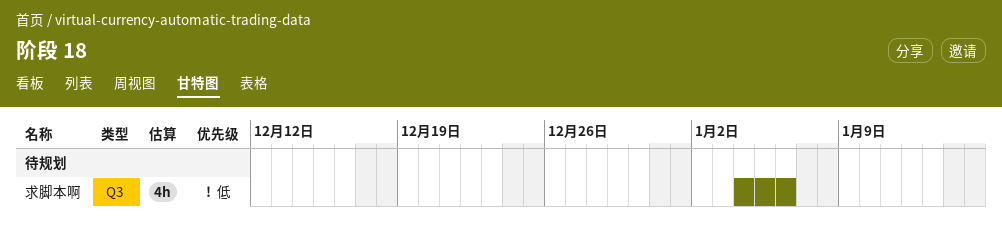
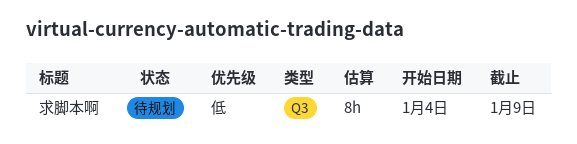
求脚本啊, estimate: 4h -> 8h
求脚本啊, due: Jan 6 -> Jan 9

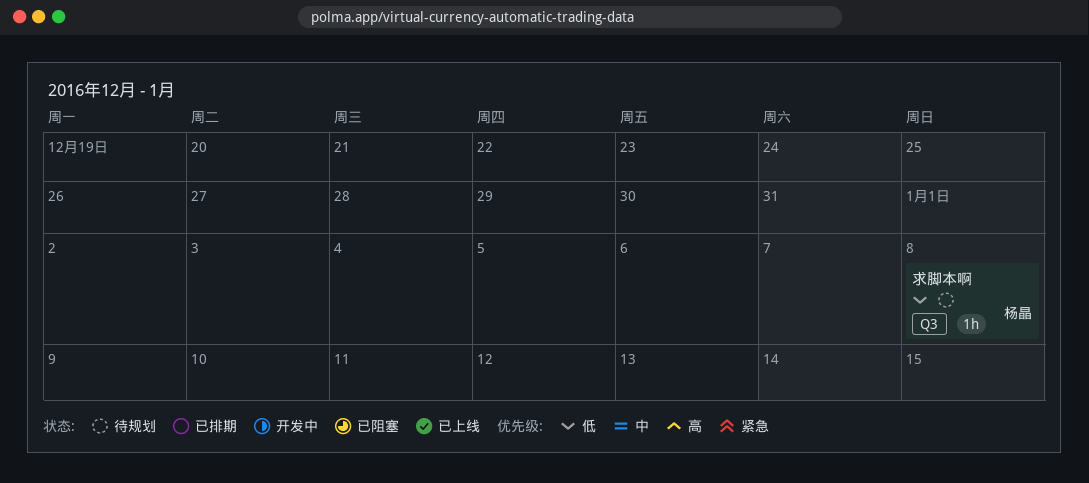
求脚本啊, estimate: 8h -> 1h
求脚本啊, due: Jan 9 -> Jan 8

